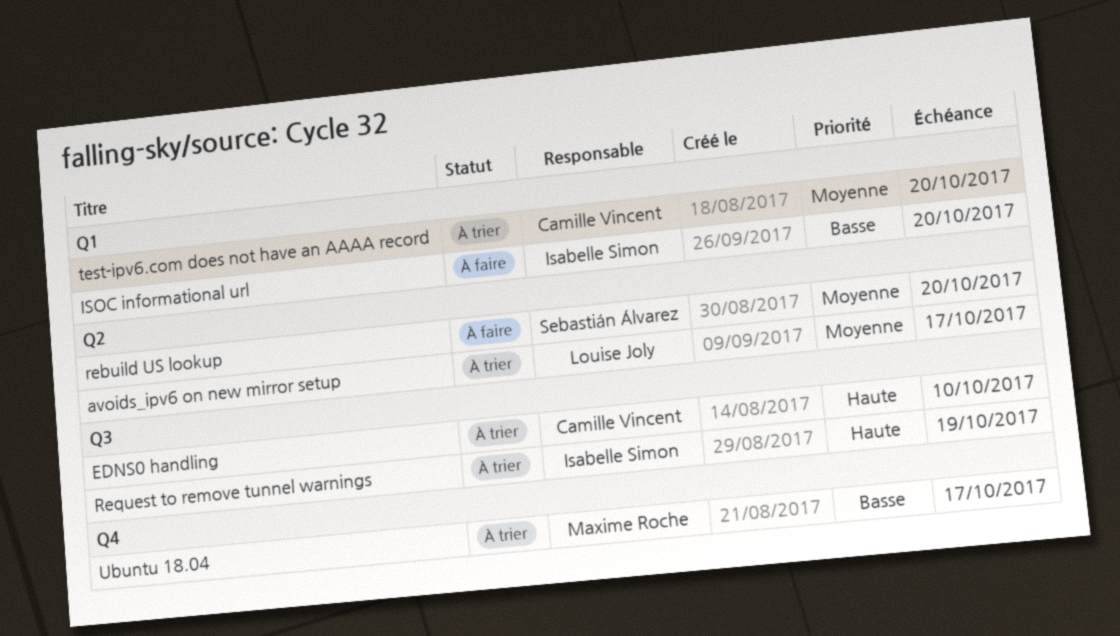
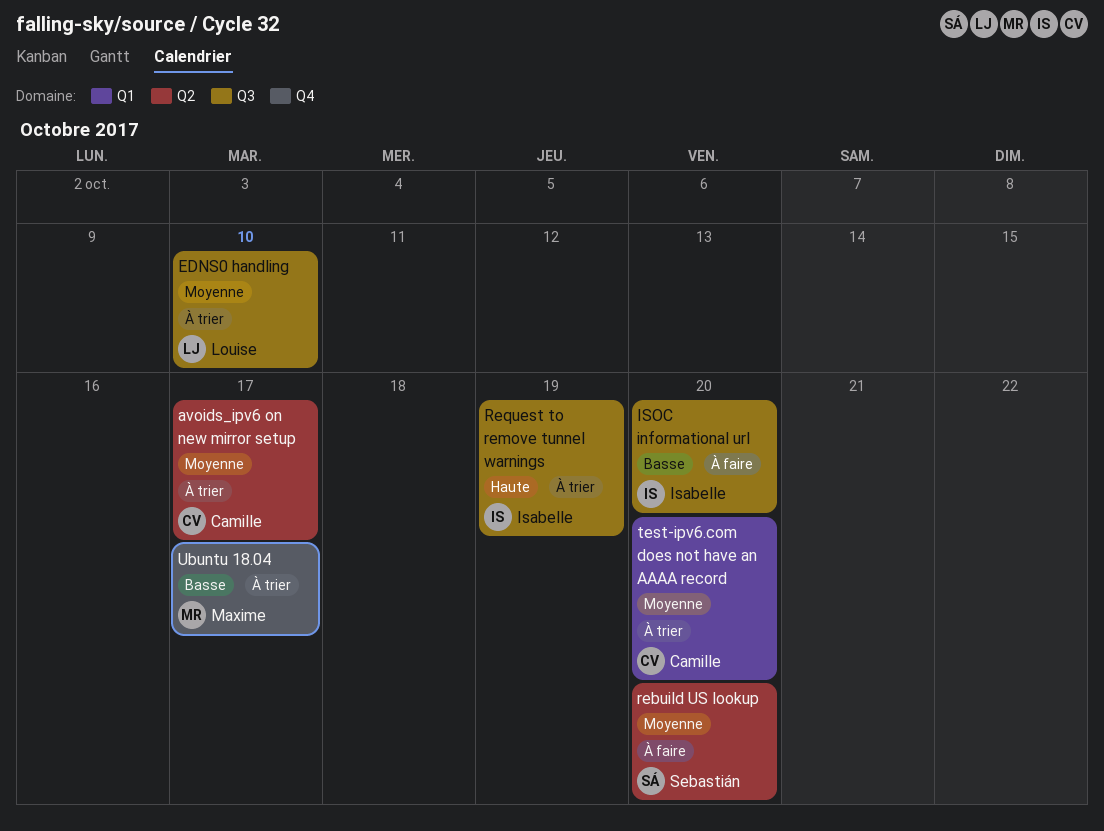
avoids_ipv6 on new mirror setup, owner: Louise Joly -> Camille Vincent
EDNS0 handling, owner: Camille Vincent -> Louise Joly
EDNS0 handling, priority: Haute -> Moyenne
ISOC informational url, label: Q1 -> Q3

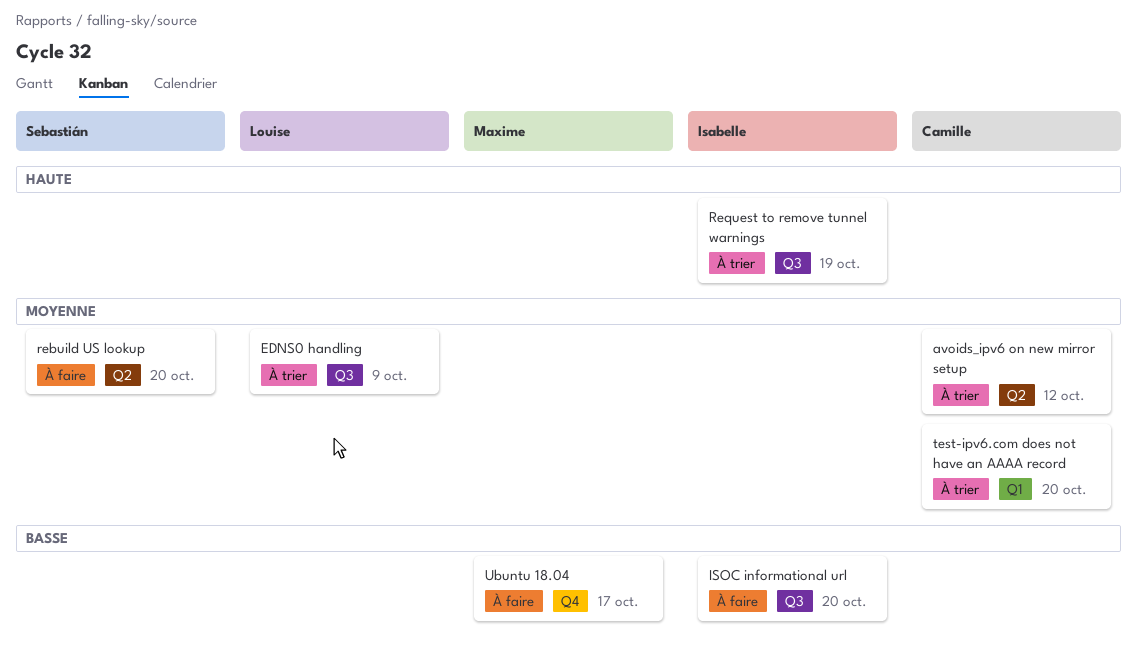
avoids_ipv6 on new mirror setup, due: Oct 17 -> Oct 12
EDNS0 handling, due: Oct 10 -> Oct 9
Ubuntu 18.04, status: À trier -> À faire

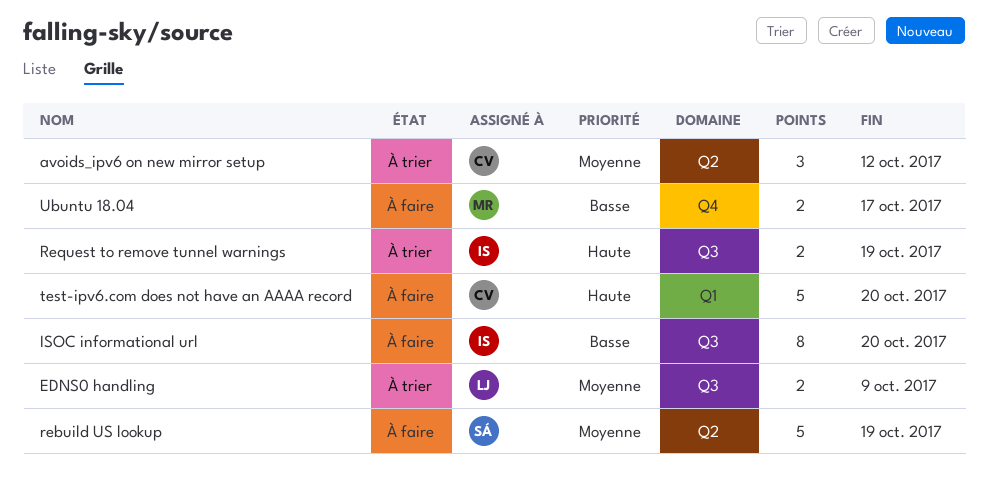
rebuild US lookup, due: Oct 20 -> Oct 19
test-ipv6.com does not have an AAAA record, status: À trier -> À faire
test-ipv6.com does not have an AAAA record, priority: Moyenne -> Haute

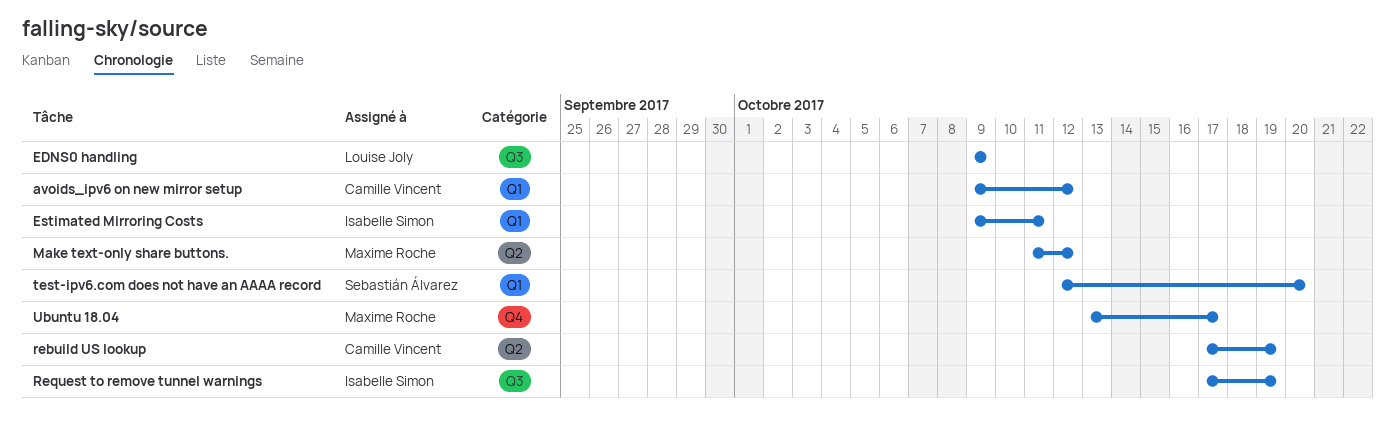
avoids_ipv6 on new mirror setup, label: Q2 -> Q1
Estimated Mirroring Costs: none -> present
ISOC informational url: present -> none
Make text-only share buttons.: none -> present
rebuild US lookup, owner: Sebastián Álvarez -> Camille Vincent
test-ipv6.com does not have an AAAA record, owner: Camille Vincent -> Sebastián Álvarez

